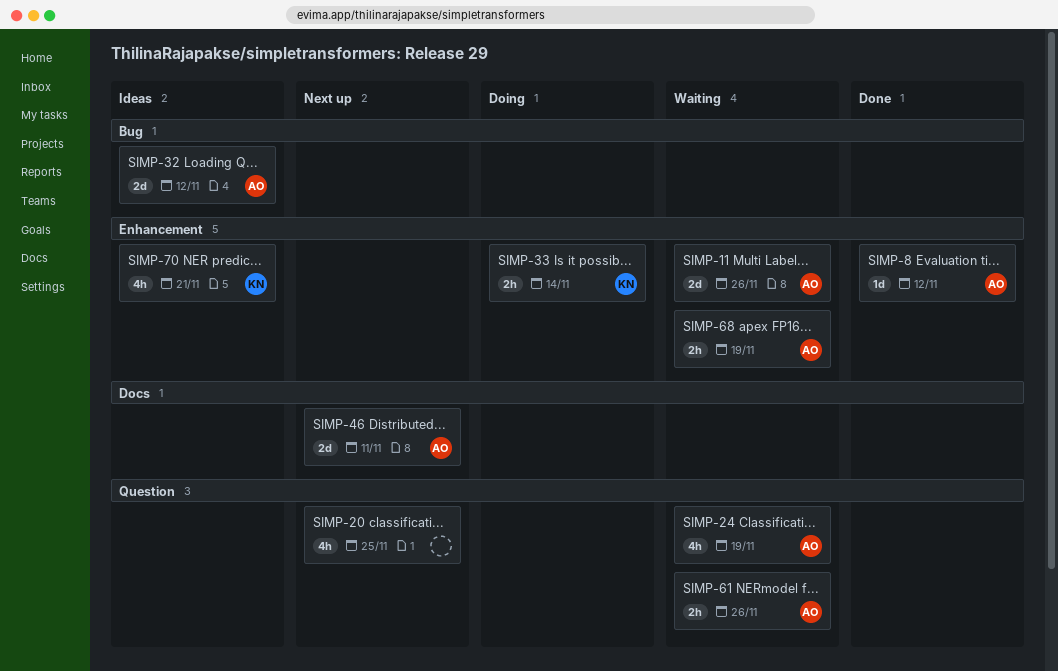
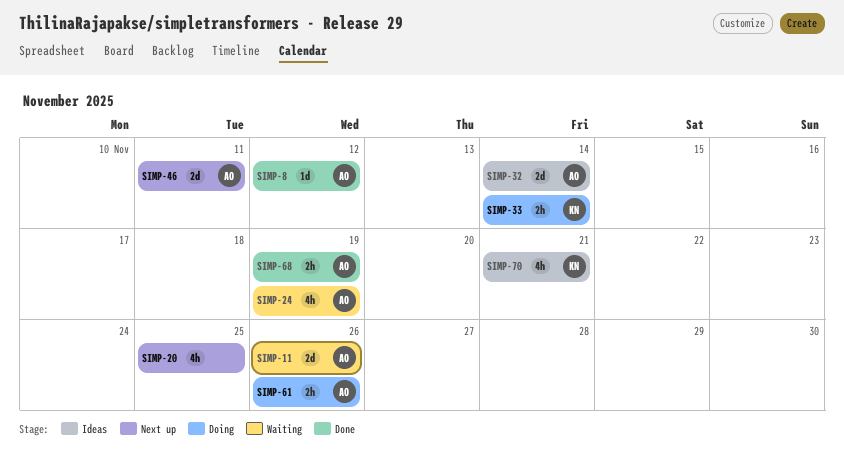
SIMP-32, due: Nov 12 -> Nov 14
SIMP-61, status: Waiting -> Doing
SIMP-68, status: Waiting -> Done

